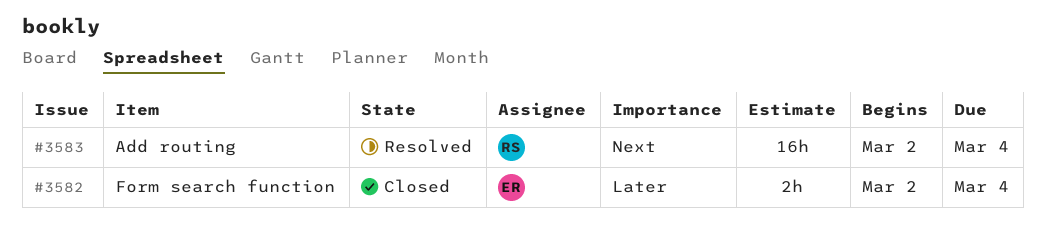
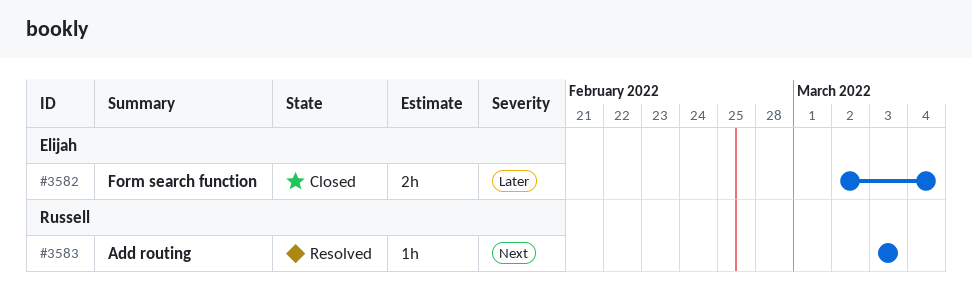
#3583, estimate: 16h -> 1h
#3583, start: Mar 2 -> Mar 3
#3583, due: Mar 4 -> Mar 3

